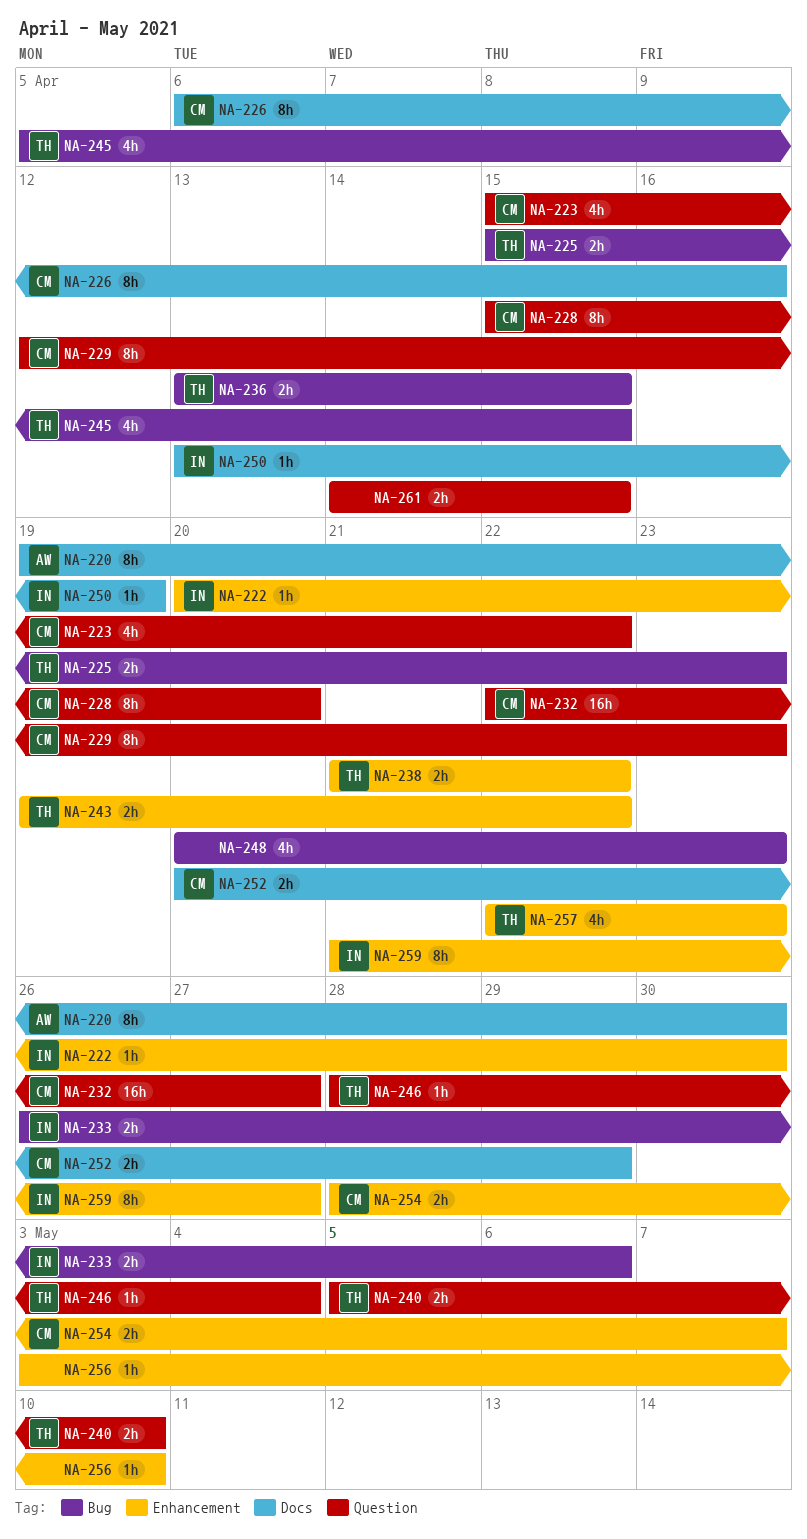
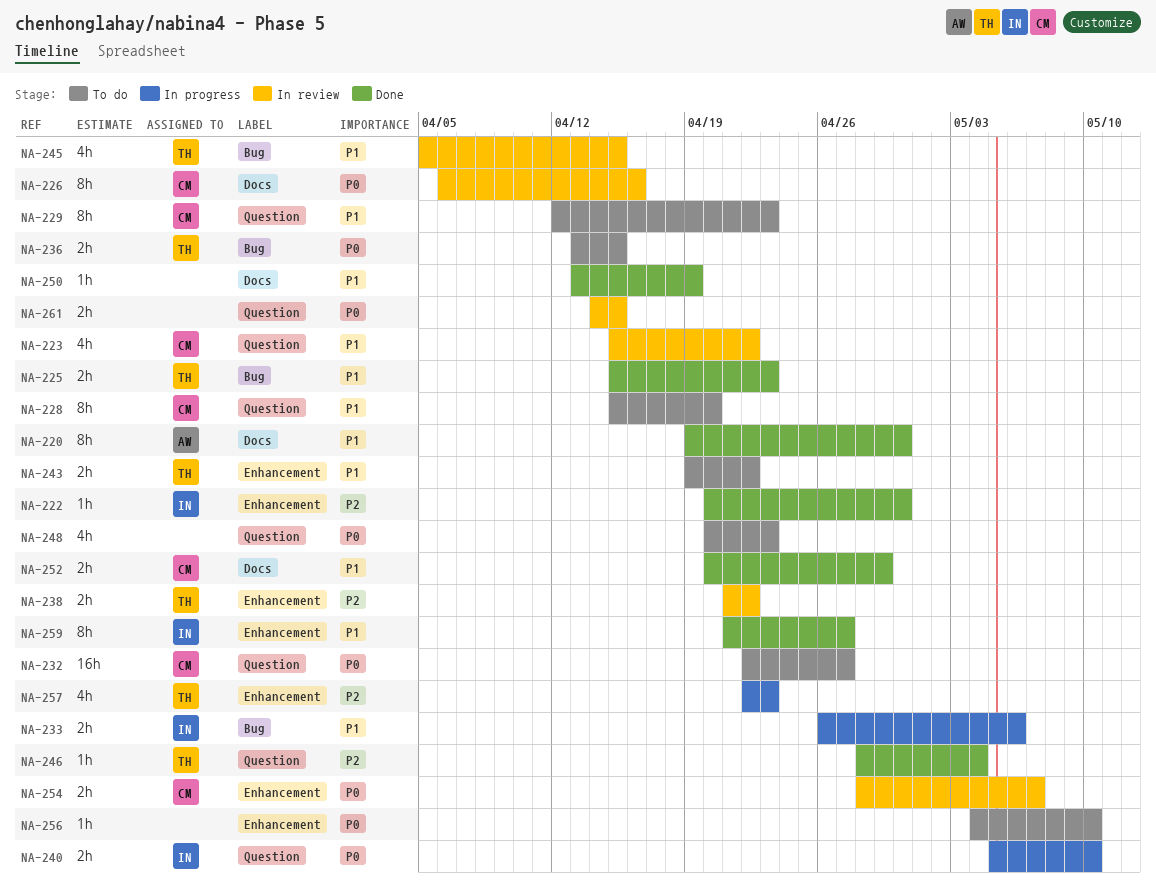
NA-240, owner: TH -> IN
NA-248, label: Bug -> Question
NA-250, owner: IN -> none
NA-256, start: May 3 -> May 4

